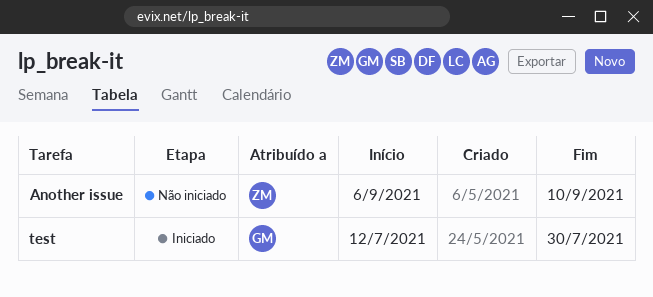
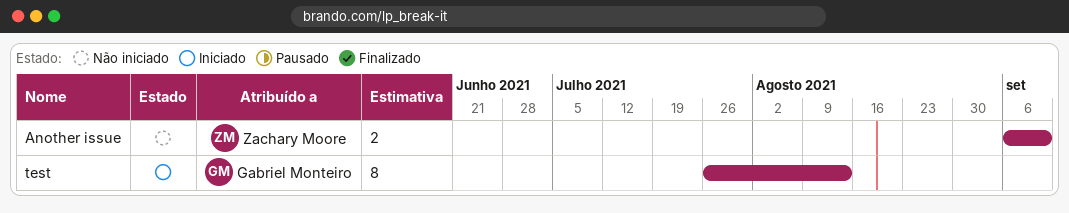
test, start: Jul 12 -> Jul 26
test, due: Jul 30 -> Aug 13

